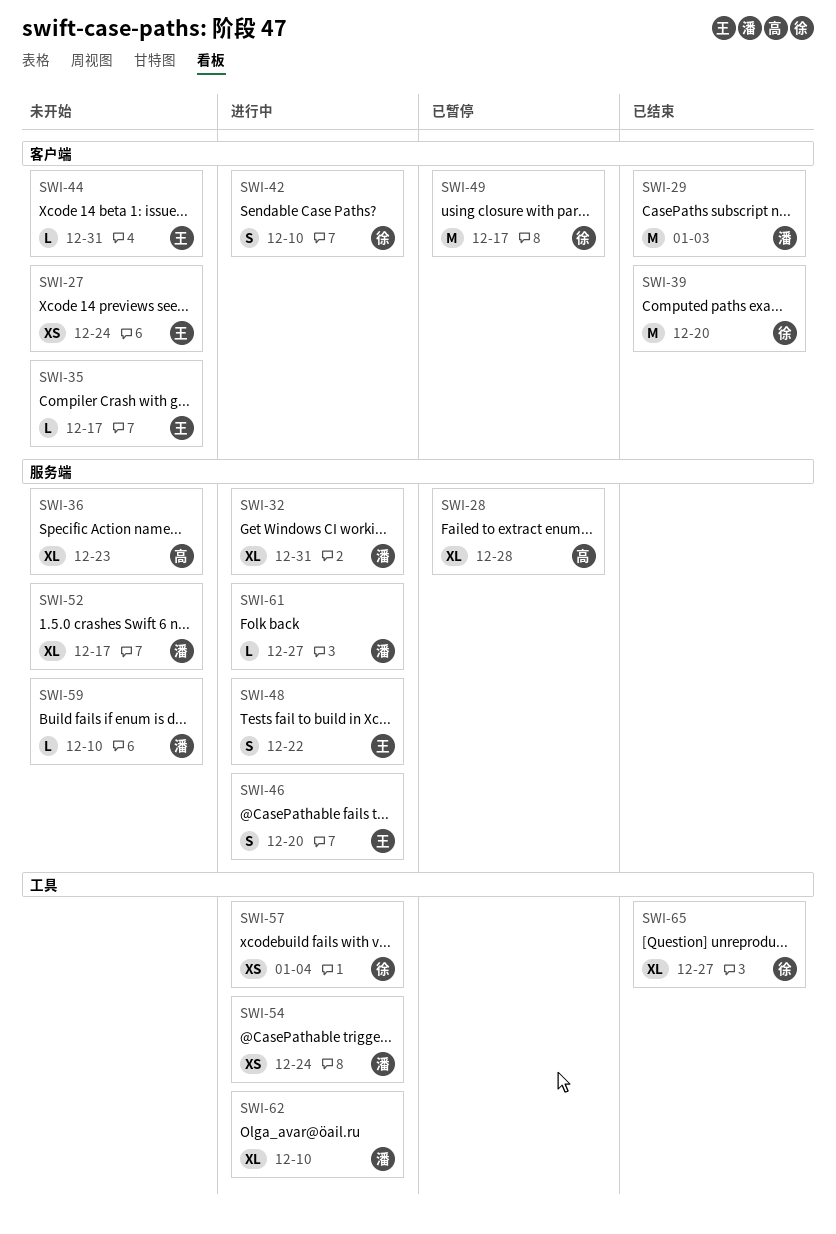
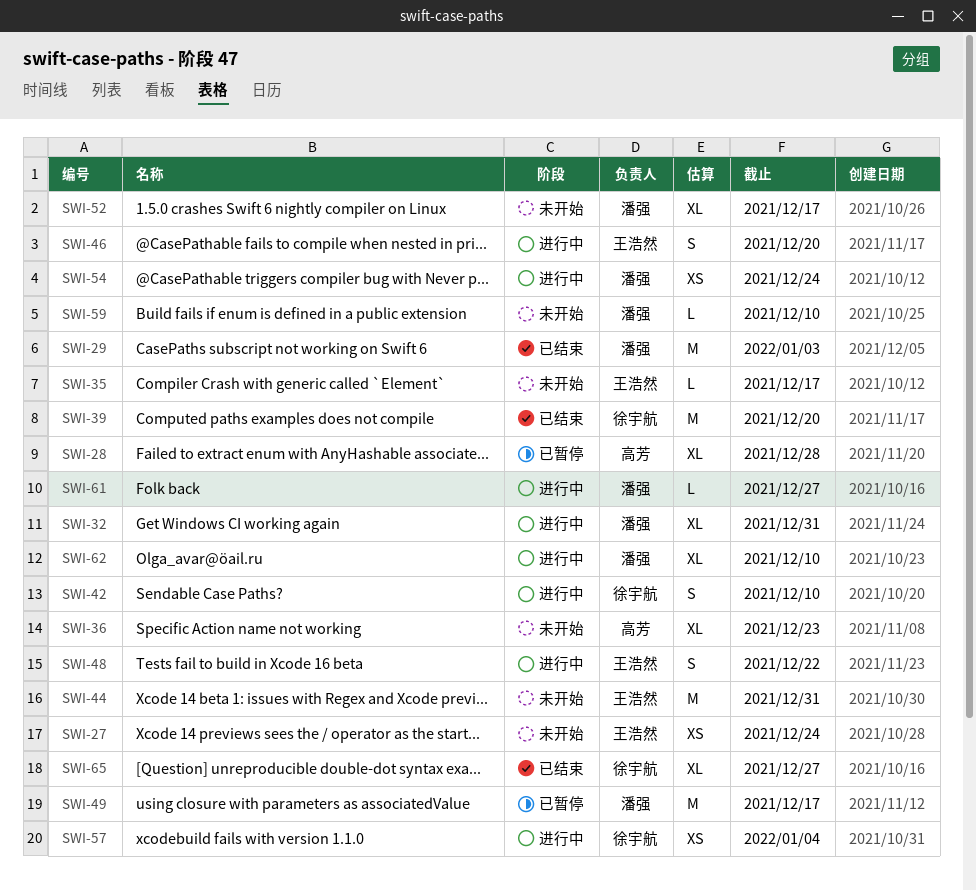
SWI-44, estimate: L -> M
SWI-49, owner: 徐宇航 -> 潘强

